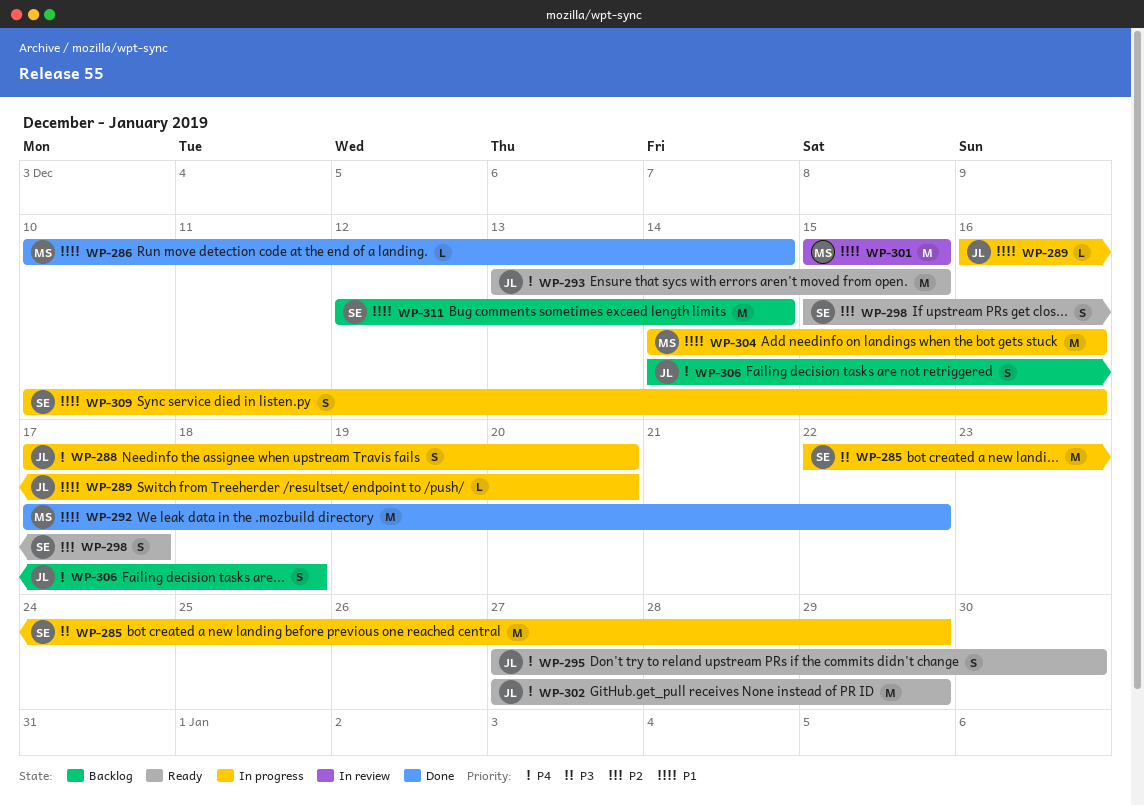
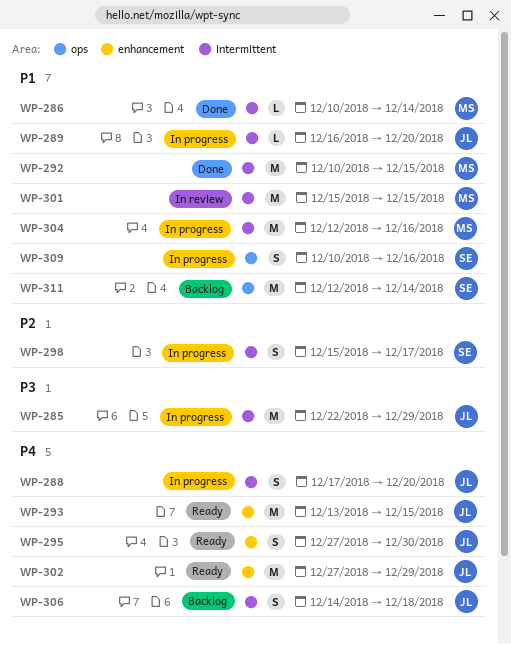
WP-285, owner: SE -> JL
WP-292, start: Dec 17 -> Dec 10
WP-292, due: Dec 22 -> Dec 15
WP-298, status: Ready -> In progress
WP-304, start: Dec 14 -> Dec 12

